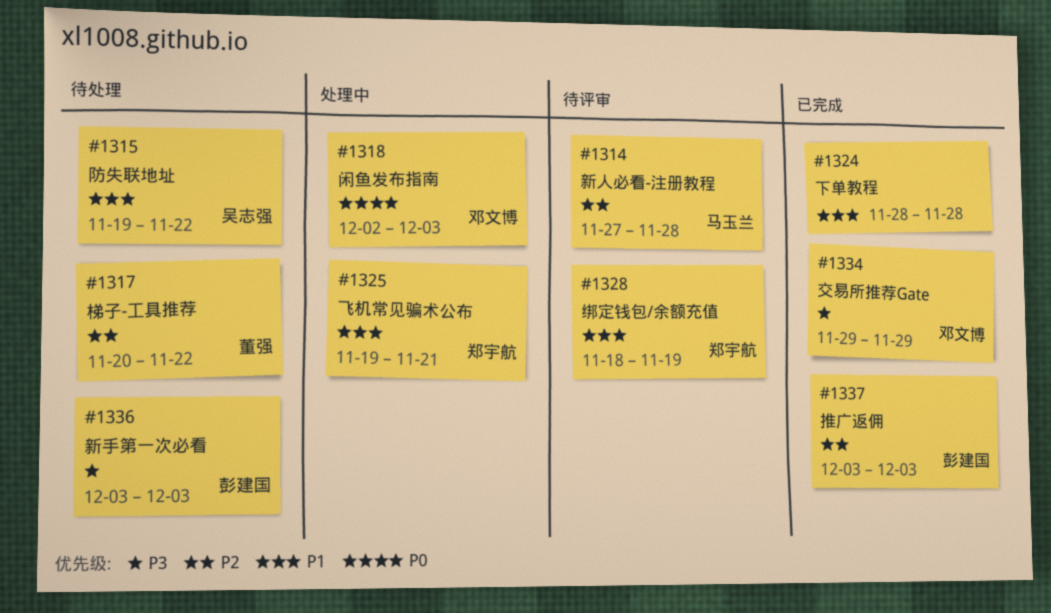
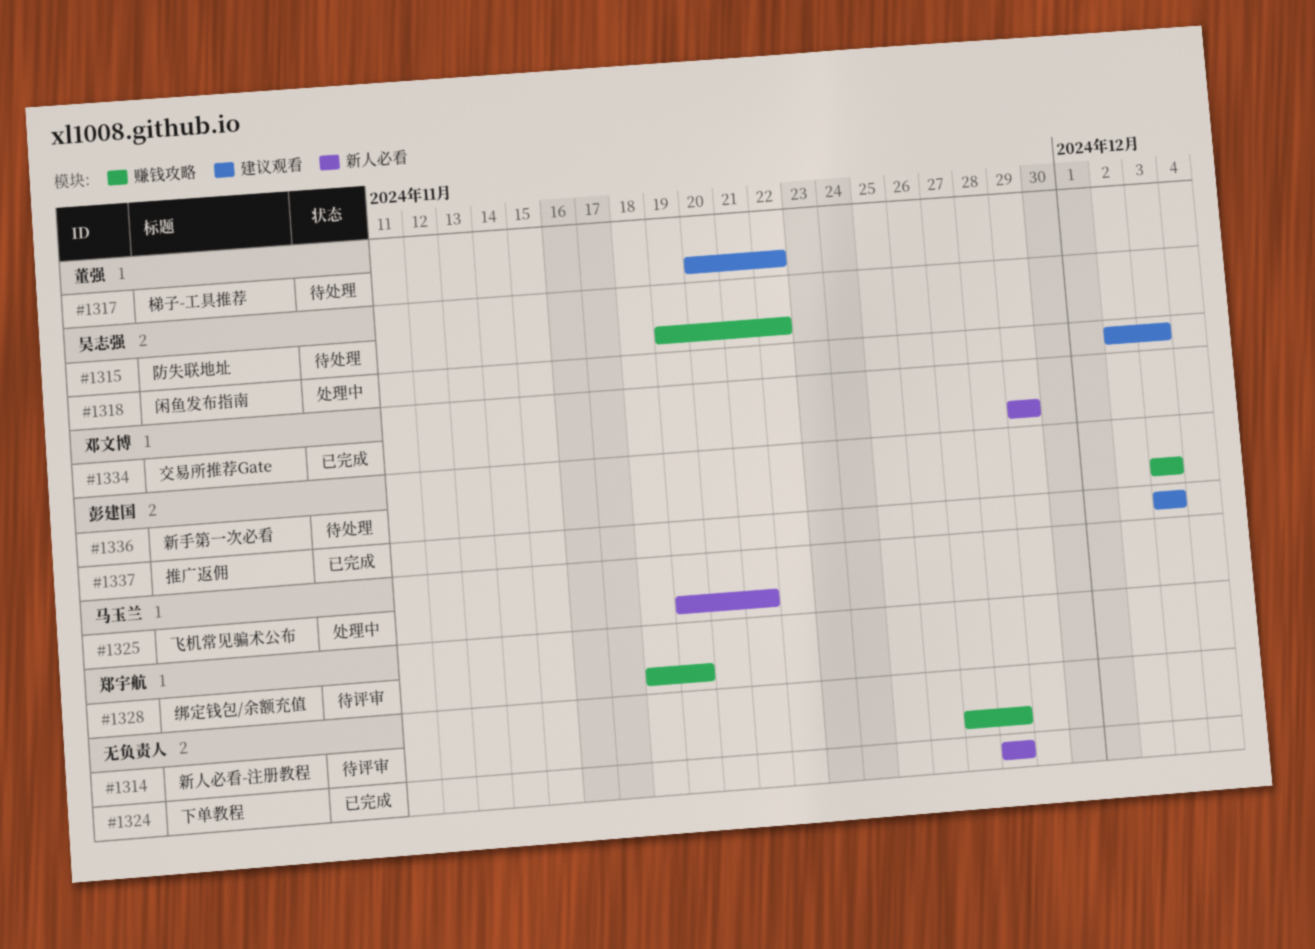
#1314, owner: 马玉兰 -> none
#1318, owner: 邓文博 -> 吴志强
#1325, owner: 郑宇航 -> 马玉兰

